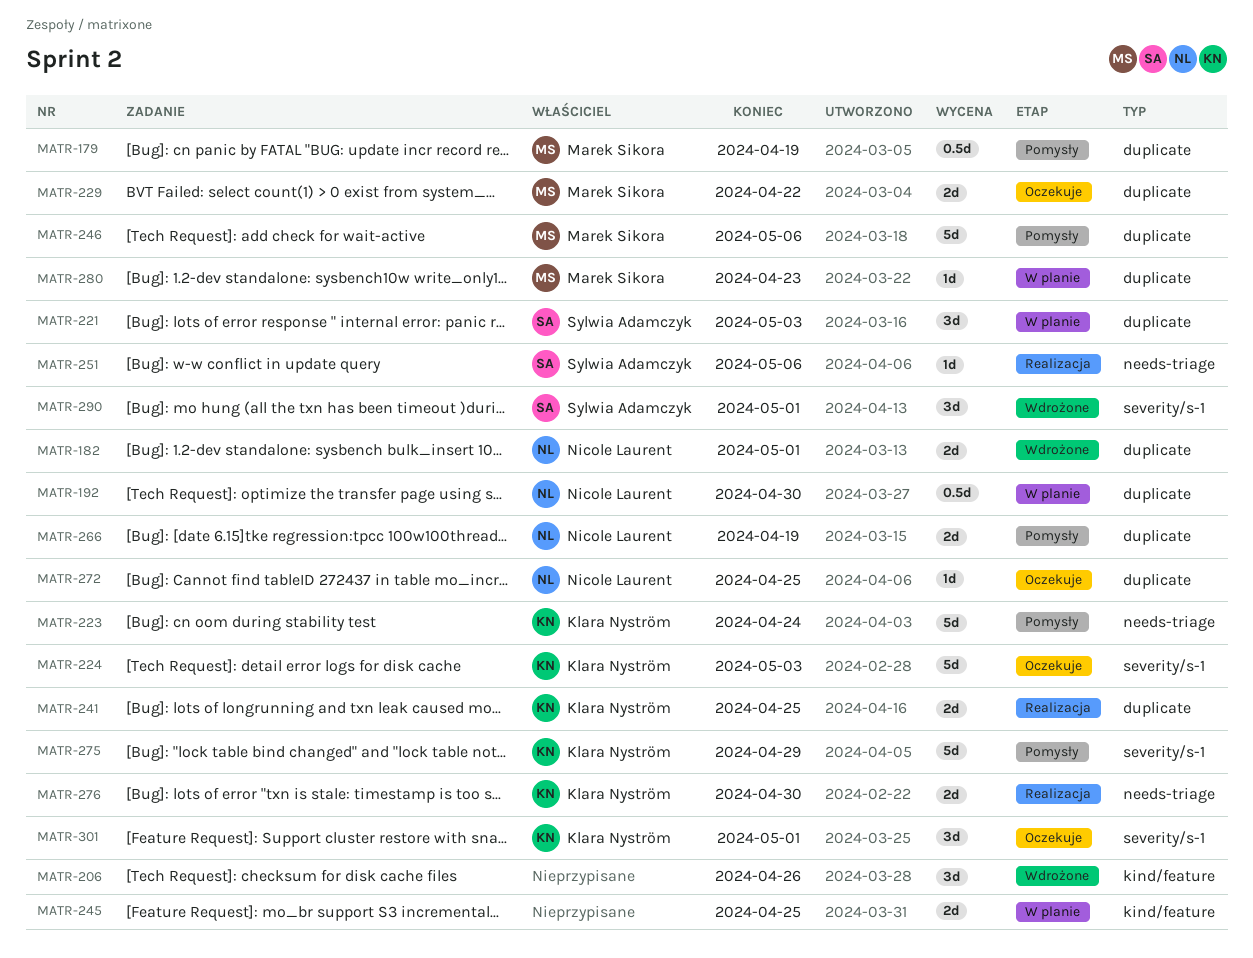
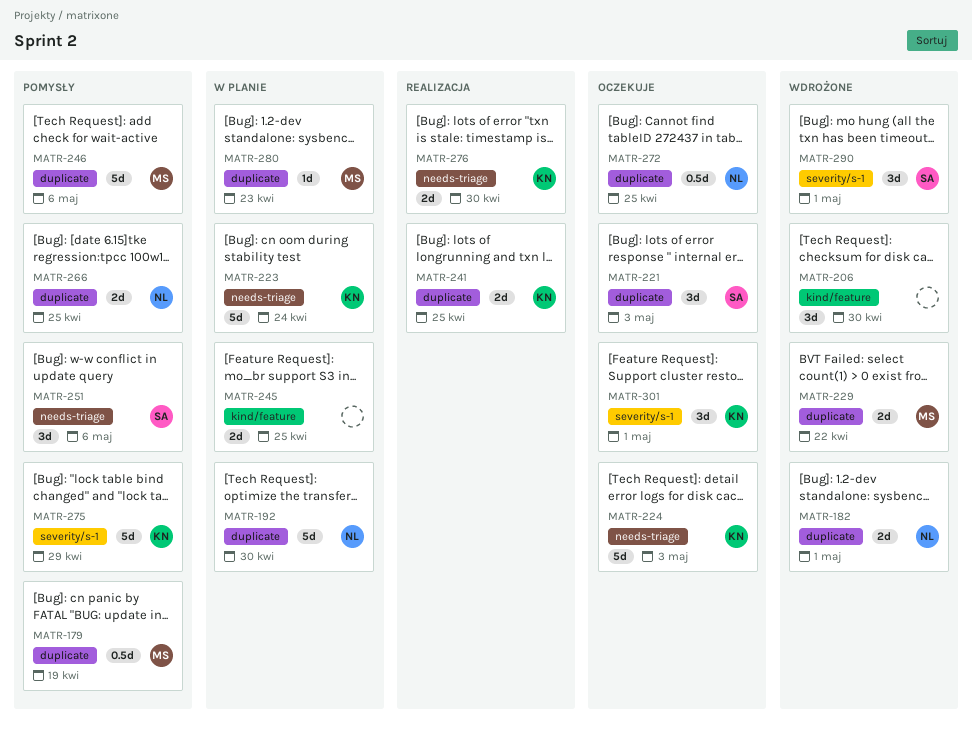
MATR-192, estimate: 0.5d -> 5d
MATR-206, due: Apr 26 -> Apr 30
MATR-221, status: W planie -> Oczekuje
MATR-223, status: Pomysły -> W planie
MATR-224, label: severity/s-1 -> needs-triage
MATR-229, status: Oczekuje -> Wdrożone
MATR-251, status: Realizacja -> Pomysły
MATR-251, estimate: 1d -> 3d
MATR-266, due: Apr 19 -> Apr 25
MATR-272, estimate: 1d -> 0.5d

